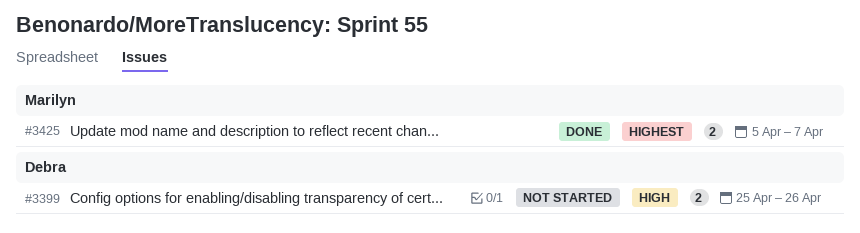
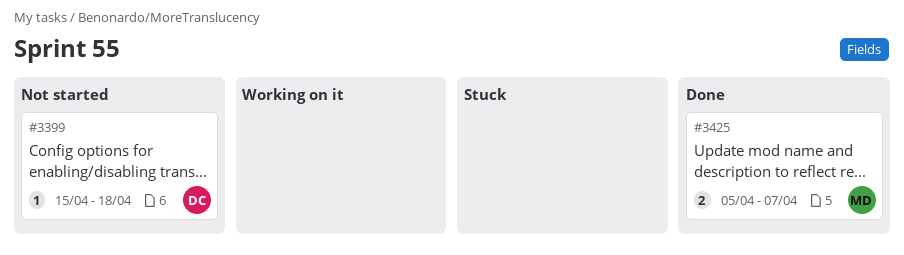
#3399, estimate: 2 -> 1
#3399, start: Apr 25 -> Apr 15
#3399, due: Apr 26 -> Apr 18

